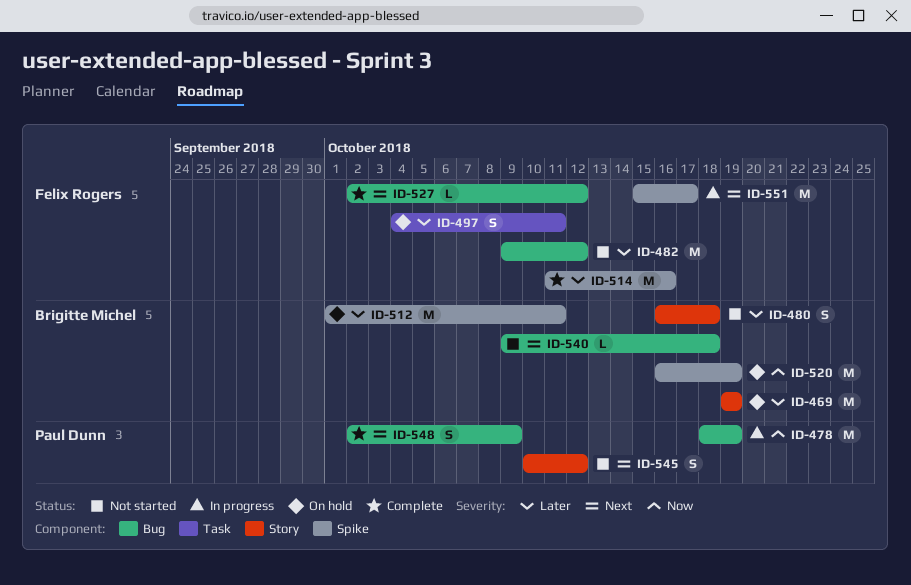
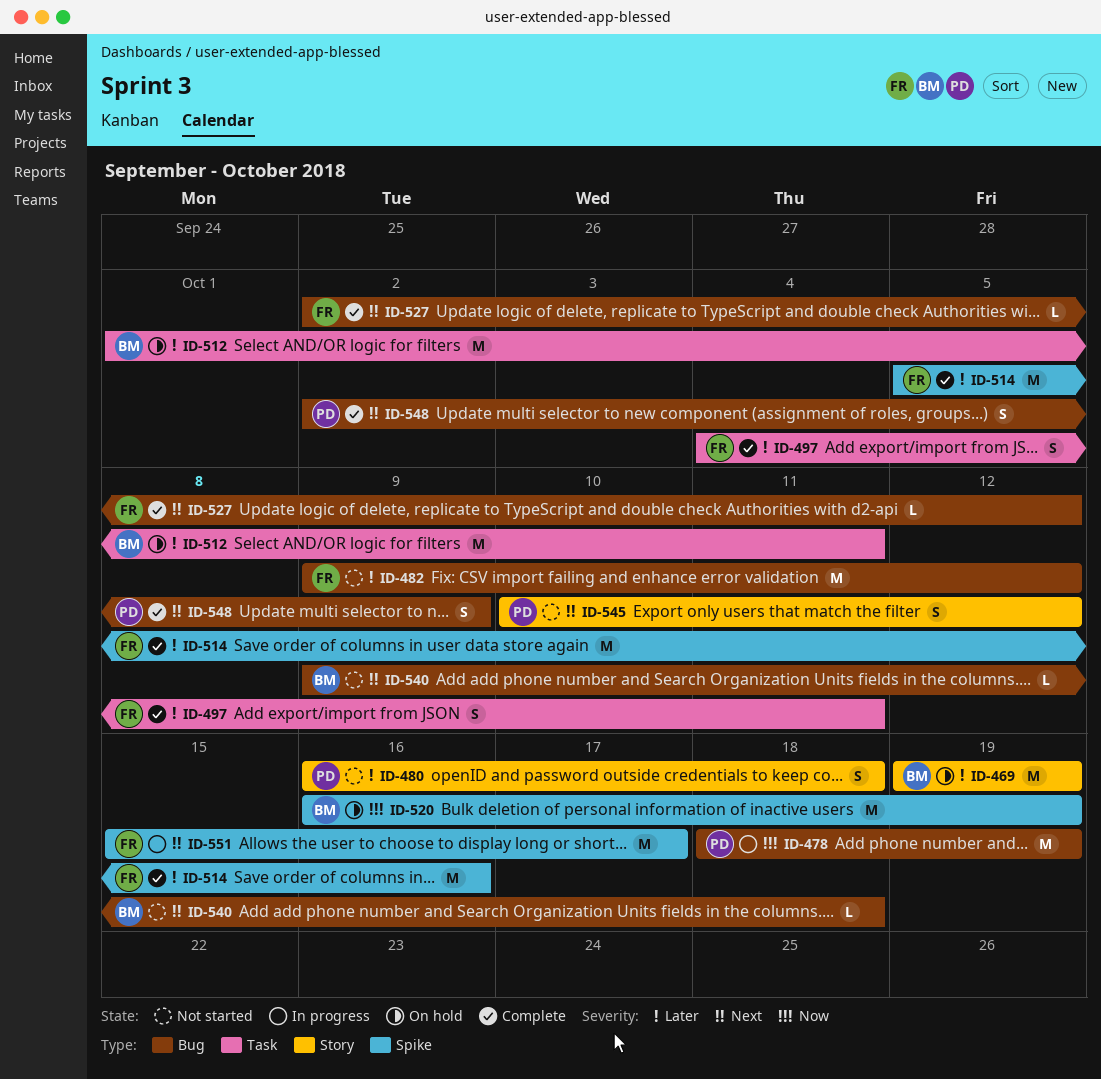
ID-480, owner: Brigitte Michel -> Paul Dunn
ID-497, status: On hold -> Complete
ID-512, label: Spike -> Task
ID-514, start: Oct 11 -> Oct 5

